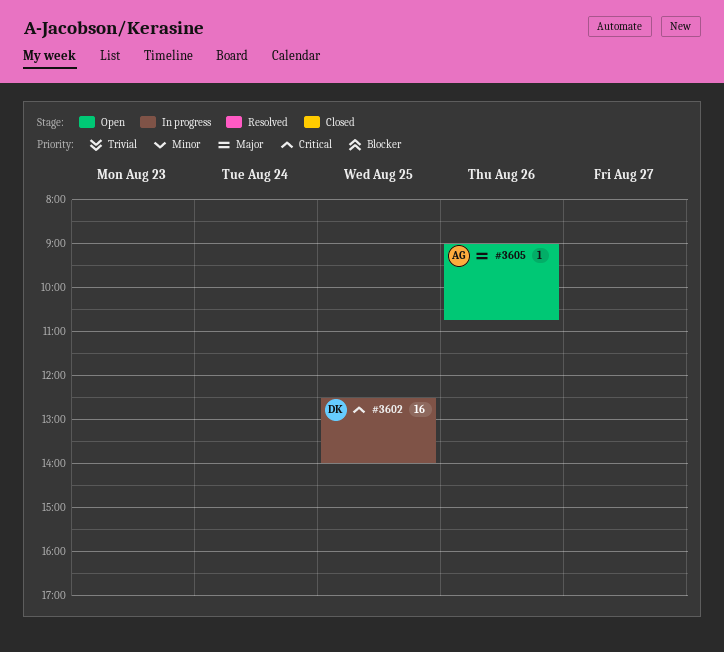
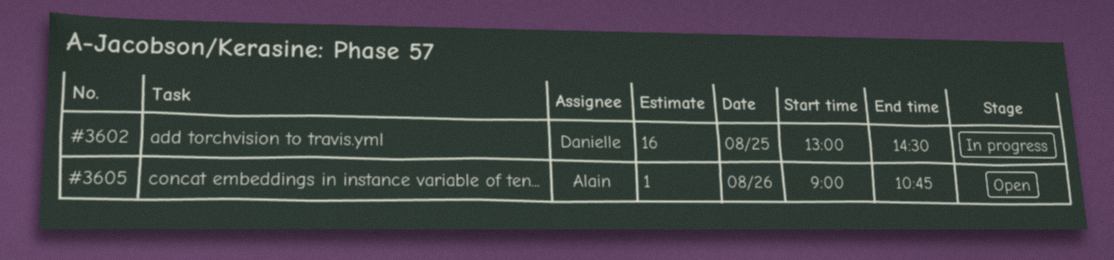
#3602, begins: 12:30 -> 13:00
#3602, ends: 14:00 -> 14:30

